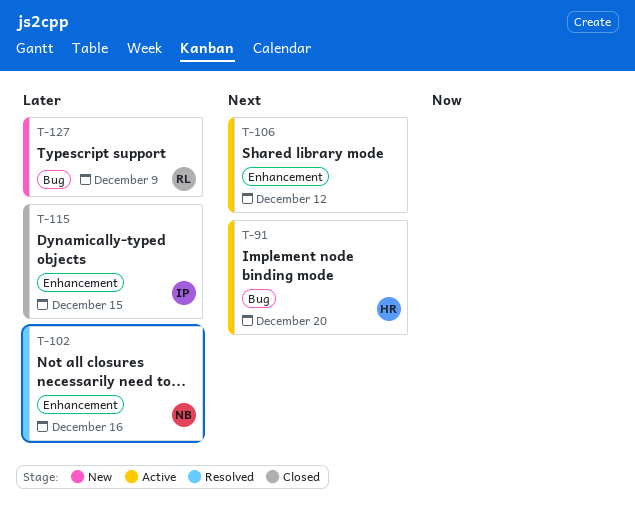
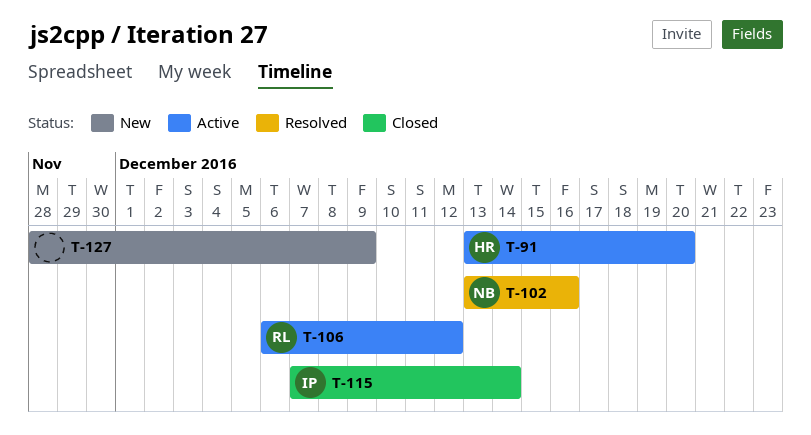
T-106, owner: none -> RL
T-115, due: Dec 15 -> Dec 14
T-127, owner: RL -> none

